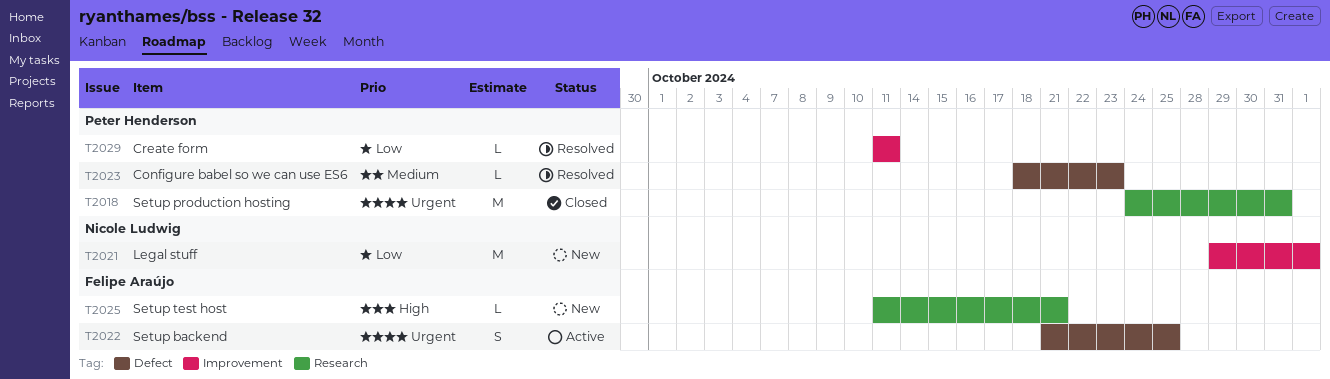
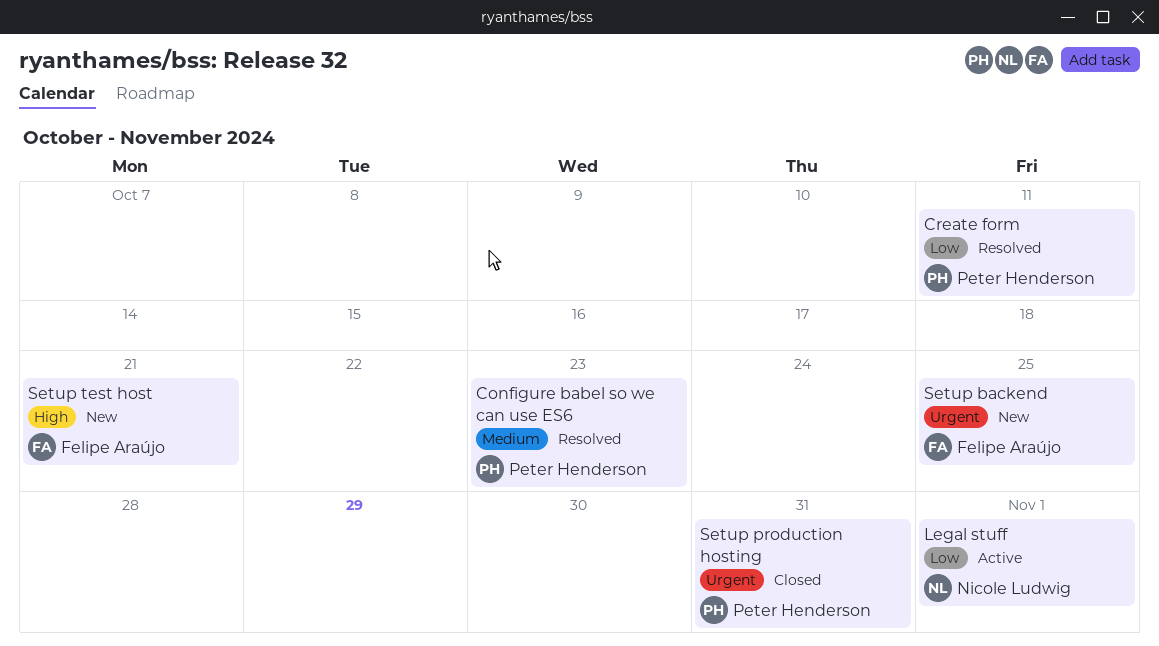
Legal stuff, status: New -> Active
Setup backend, status: Active -> New

